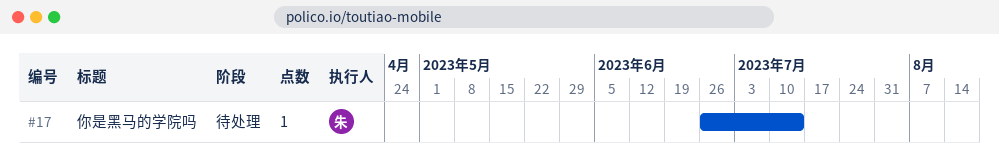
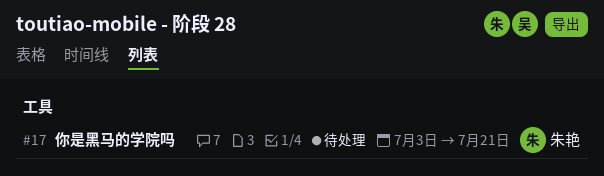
#17, start: Jun 26 -> Jul 3
#17, due: Jul 14 -> Jul 21

